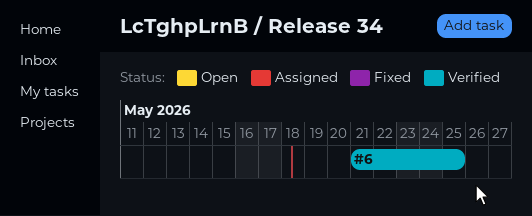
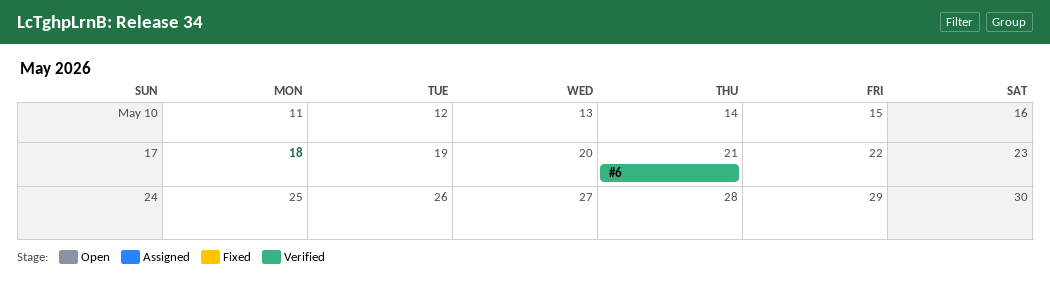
#6, due: May 25 -> May 21

